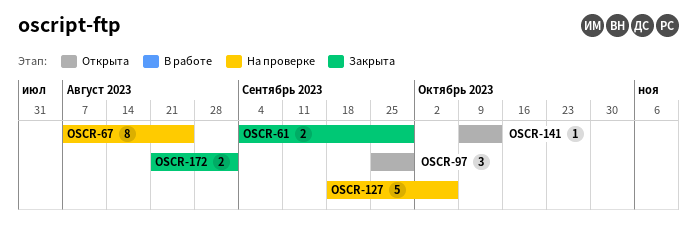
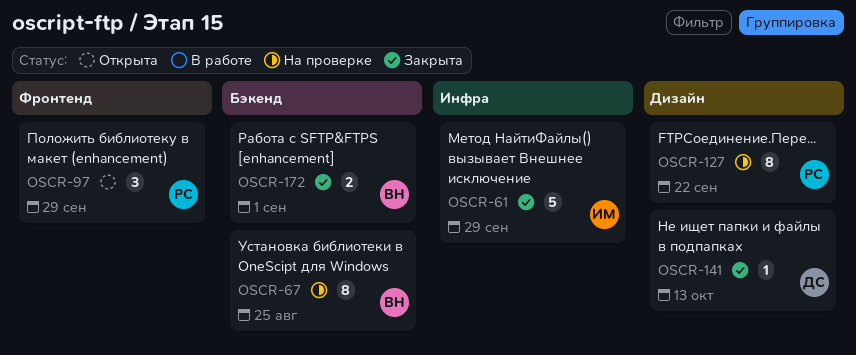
OSCR-61, estimate: 2 -> 5
OSCR-127, estimate: 5 -> 8
OSCR-127, due: Oct 6 -> Sep 22
OSCR-141, status: Открыта -> Закрыта

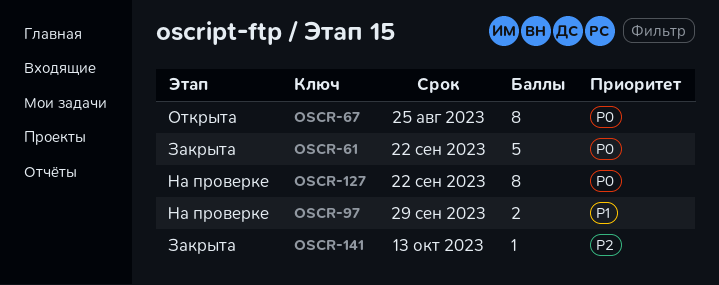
OSCR-61, due: Sep 29 -> Sep 22
OSCR-67, status: На проверке -> Открыта
OSCR-97, status: Открыта -> На проверке
OSCR-97, estimate: 3 -> 2
OSCR-172: present -> none

